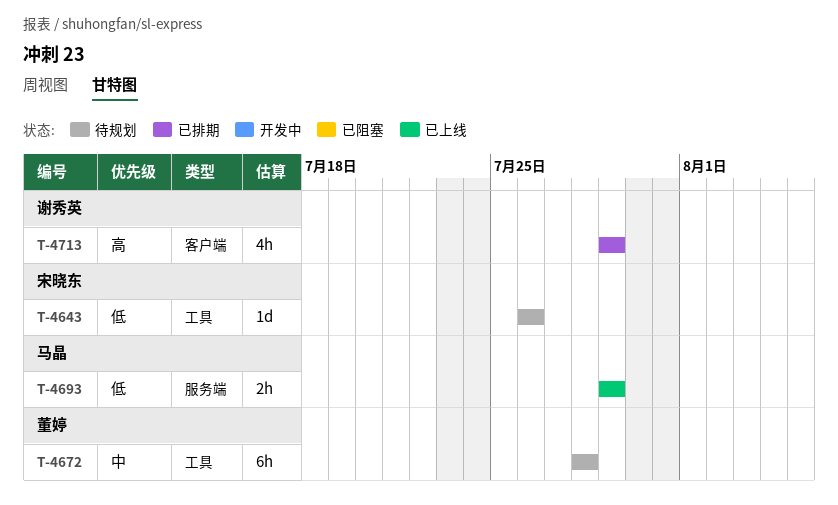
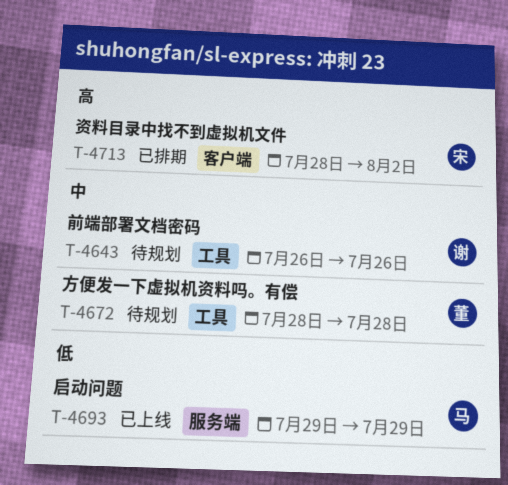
T-4643, owner: 宋晓东 -> 谢秀英
T-4643, priority: 低 -> 中
T-4713, owner: 谢秀英 -> 宋晓东
T-4713, start: Jul 29 -> Jul 28
T-4713, due: Jul 29 -> Aug 2

